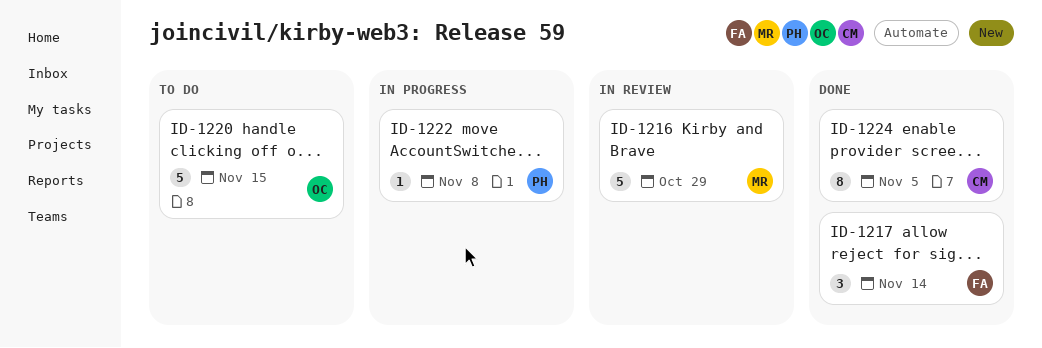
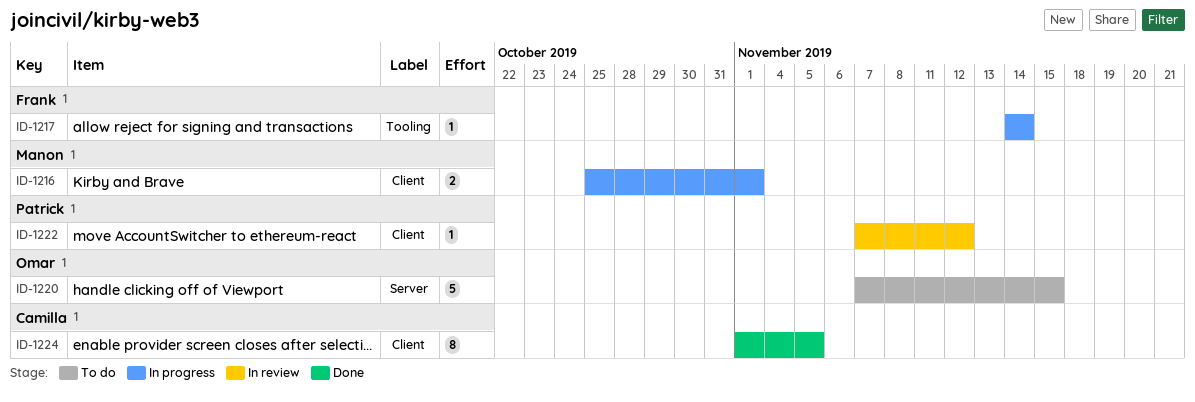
ID-1216, status: In review -> In progress
ID-1216, estimate: 5 -> 2
ID-1216, due: Oct 29 -> Nov 1
ID-1217, status: Done -> In progress
ID-1217, estimate: 3 -> 1
ID-1222, status: In progress -> In review
ID-1222, due: Nov 8 -> Nov 12

